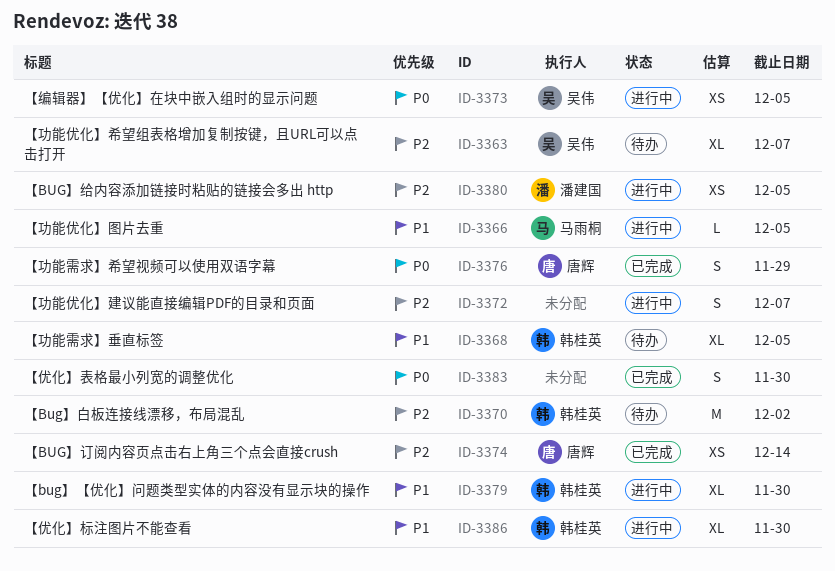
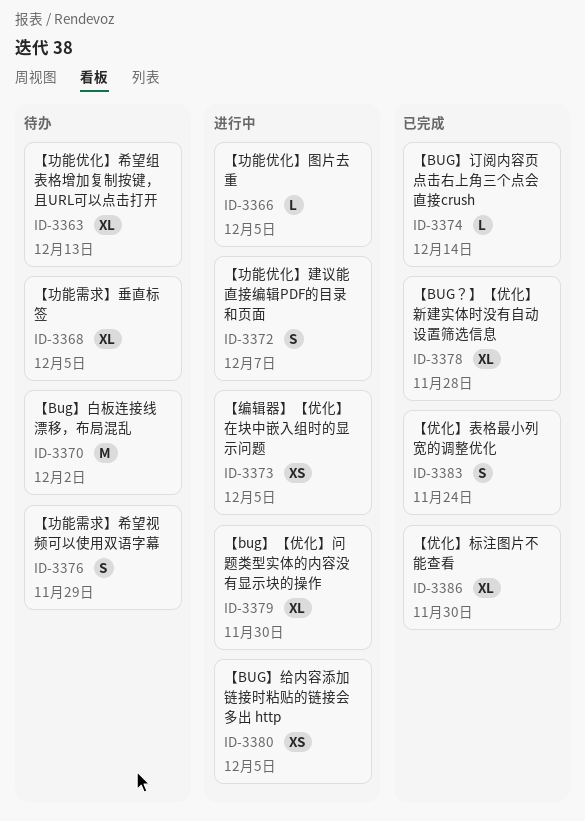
ID-3363, due: Dec 7 -> Dec 13
ID-3374, estimate: XS -> L
ID-3376, status: 已完成 -> 待办
ID-3378: none -> present
ID-3383, due: Nov 30 -> Nov 24
ID-3386, status: 进行中 -> 已完成

